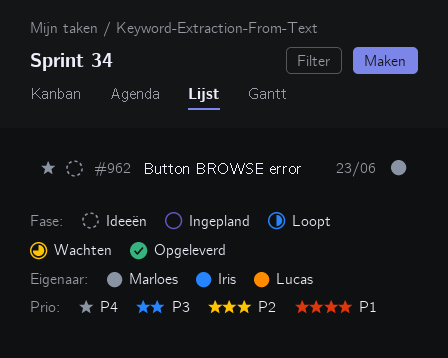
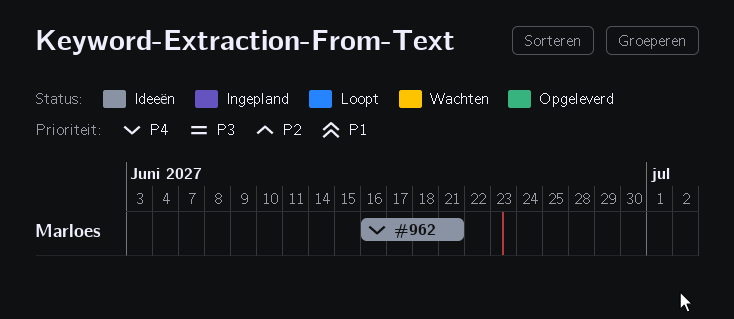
#962, due: Jun 23 -> Jun 21

